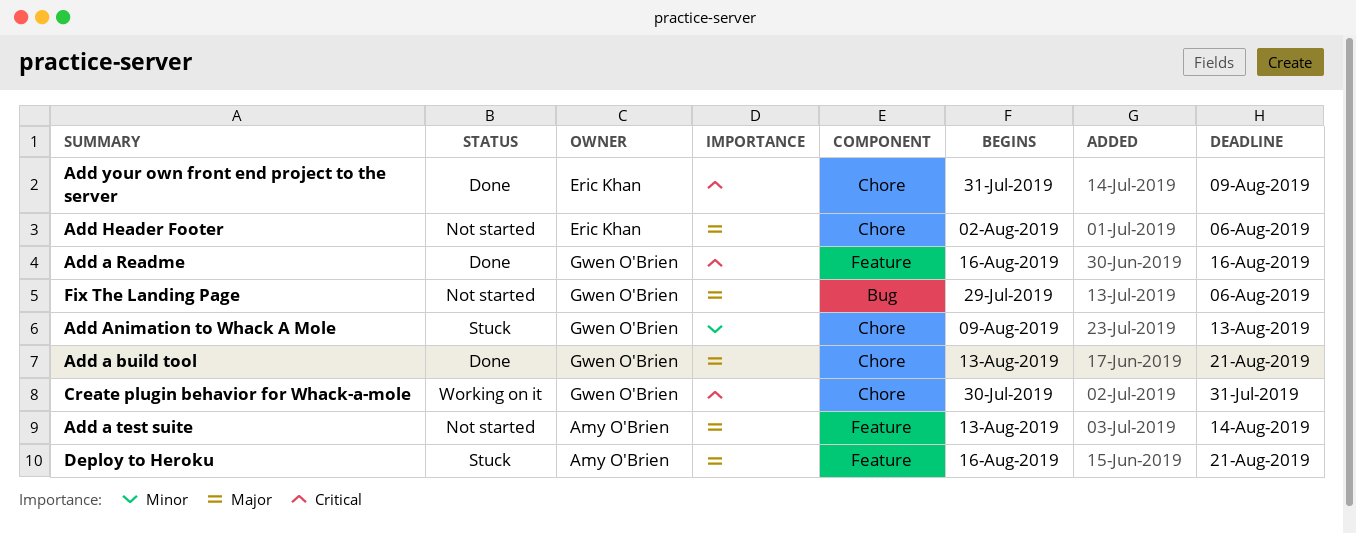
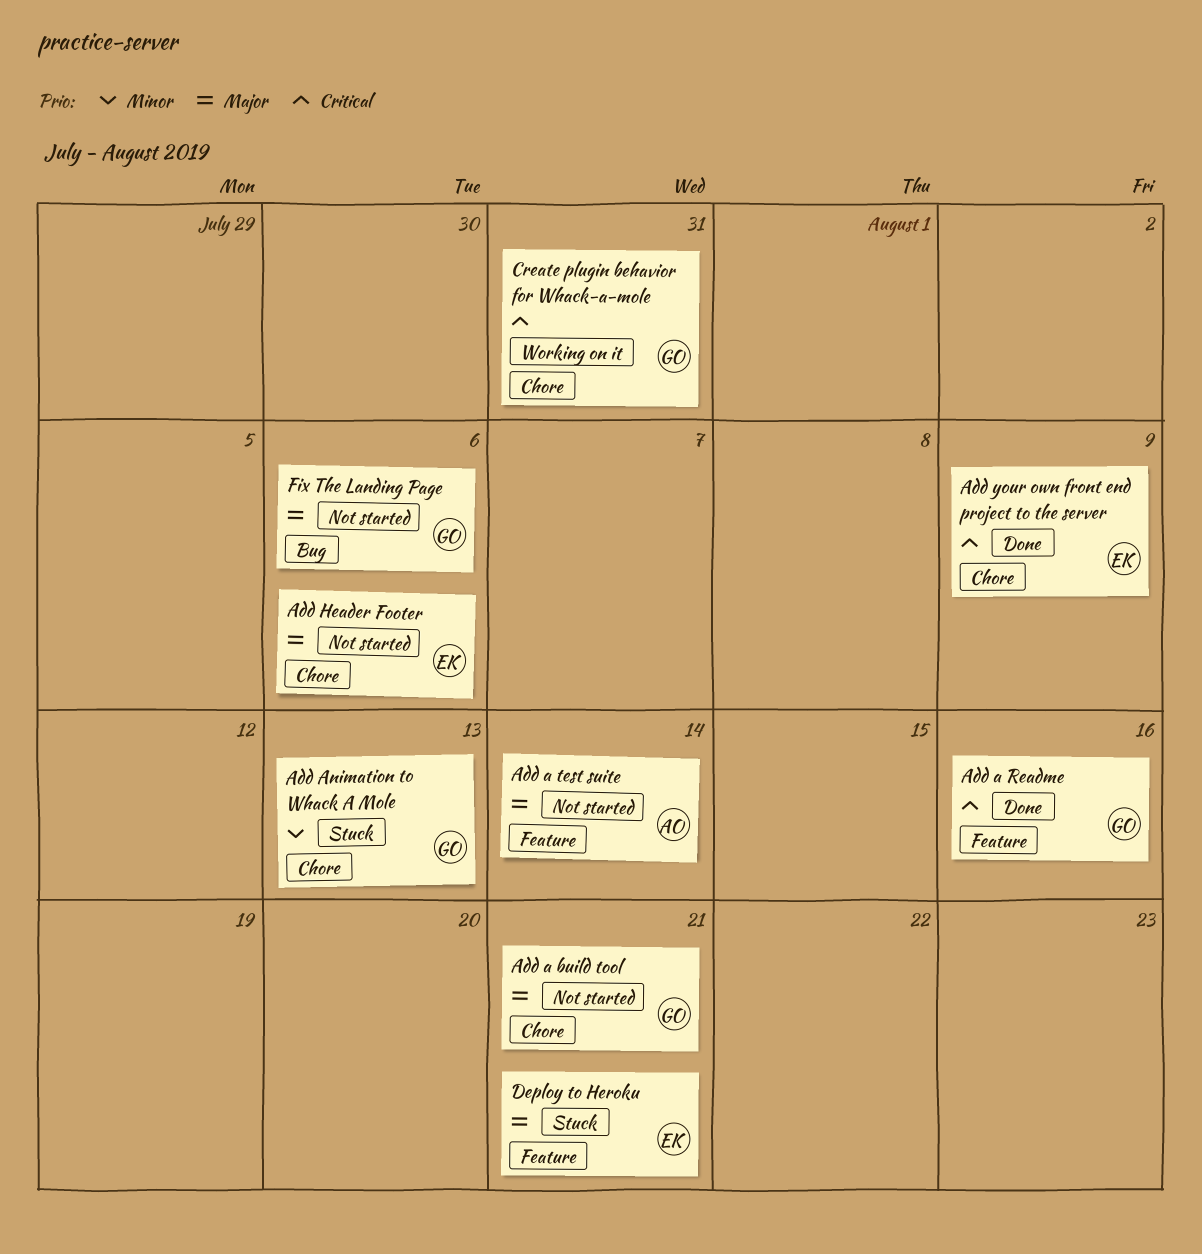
Add a build tool, status: Done -> Not started
Deploy to Heroku, owner: Amy O'Brien -> Eric Khan

